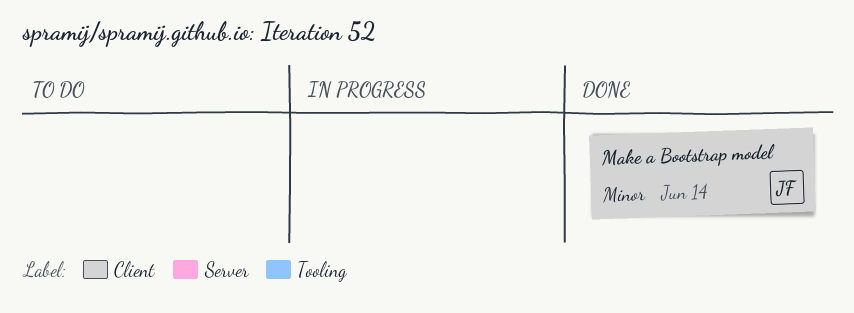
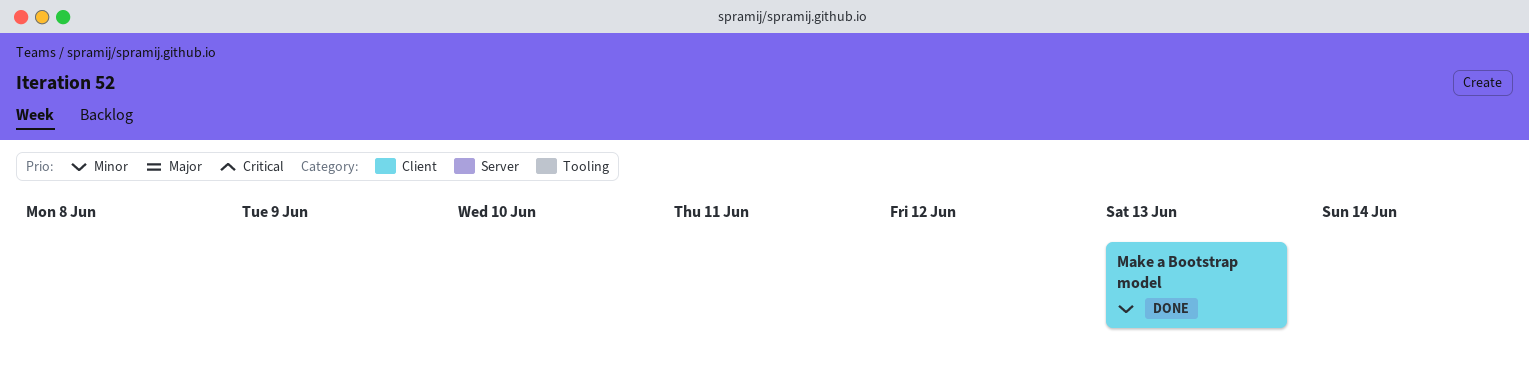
Make a Bootstrap model, due: Jun 14 -> Jun 13

